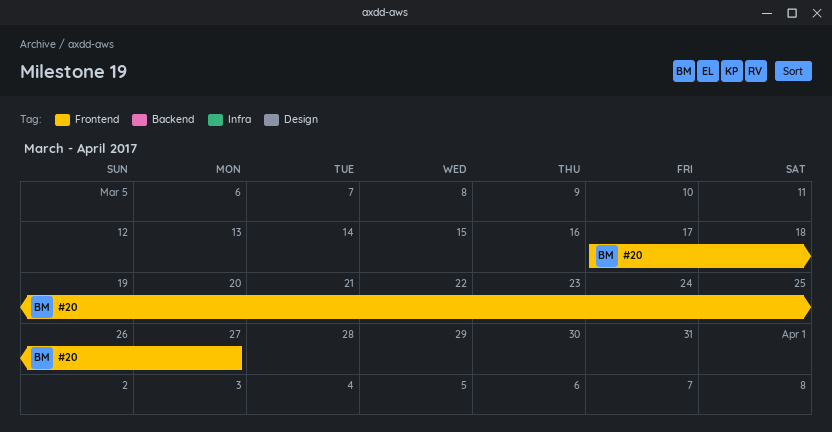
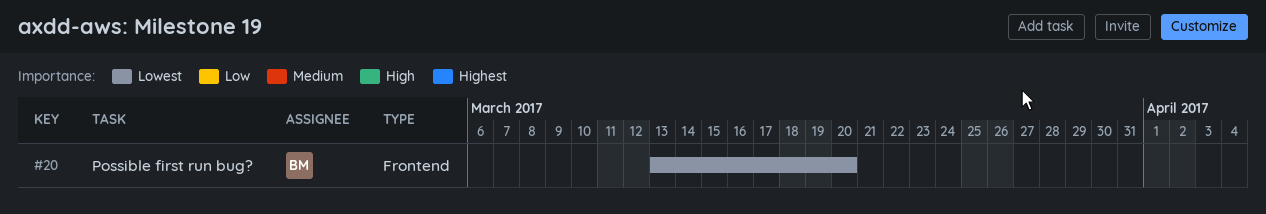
#20, start: Mar 17 -> Mar 13
#20, due: Mar 27 -> Mar 20

